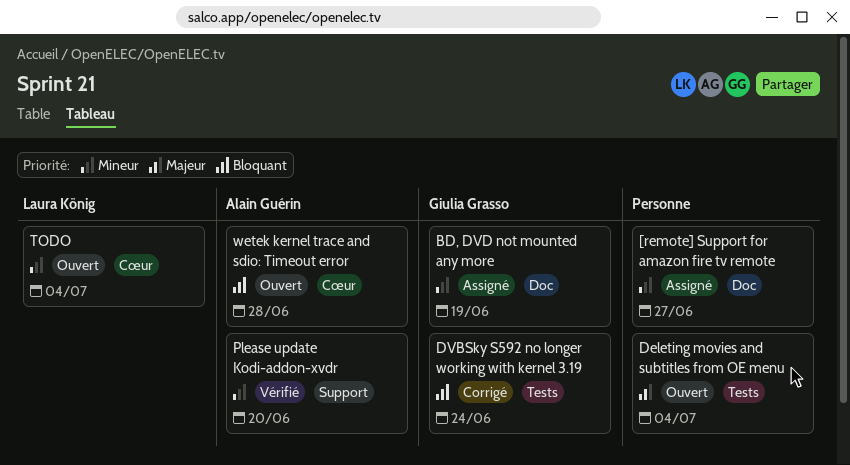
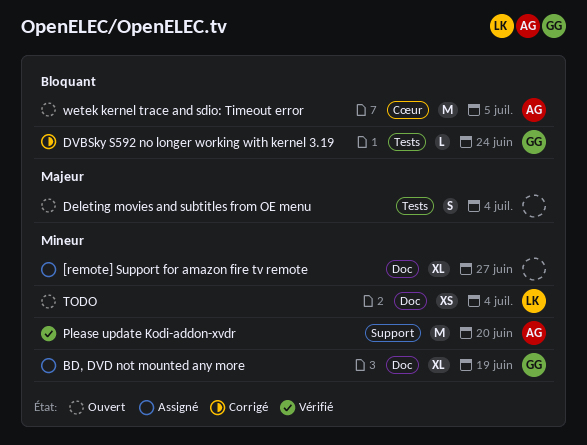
TODO, label: Cœur -> Doc
wetek kernel trace and sdio: Timeout error, due: Jun 28 -> Jul 5

